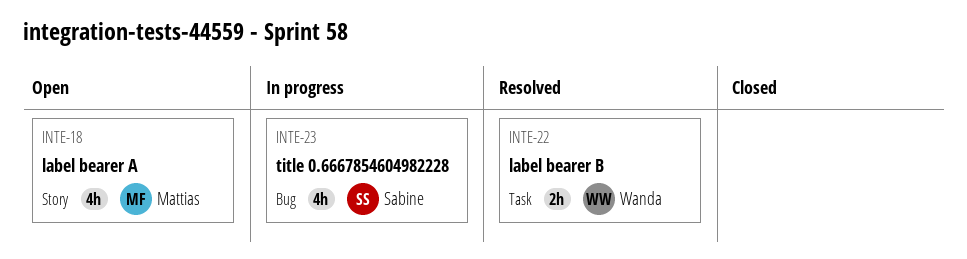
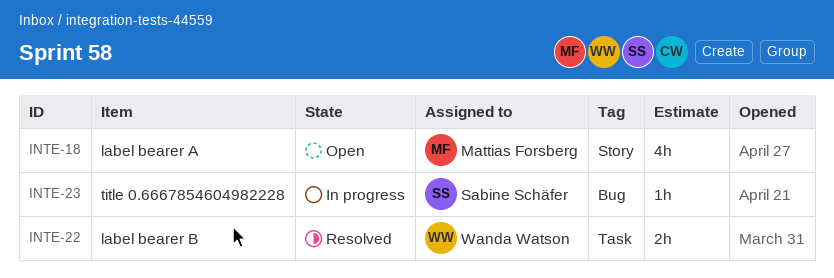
INTE-23, estimate: 4h -> 1h

